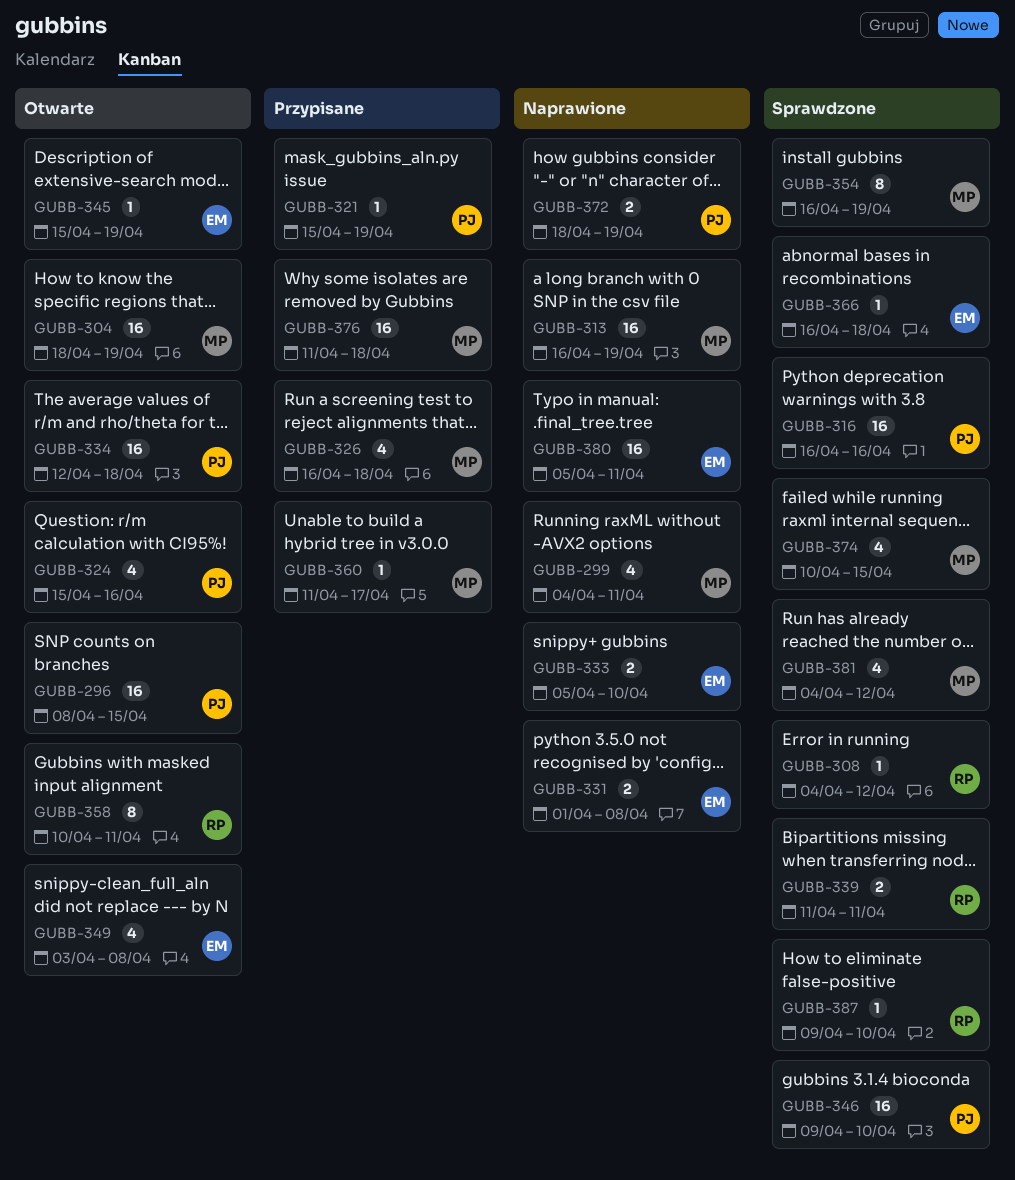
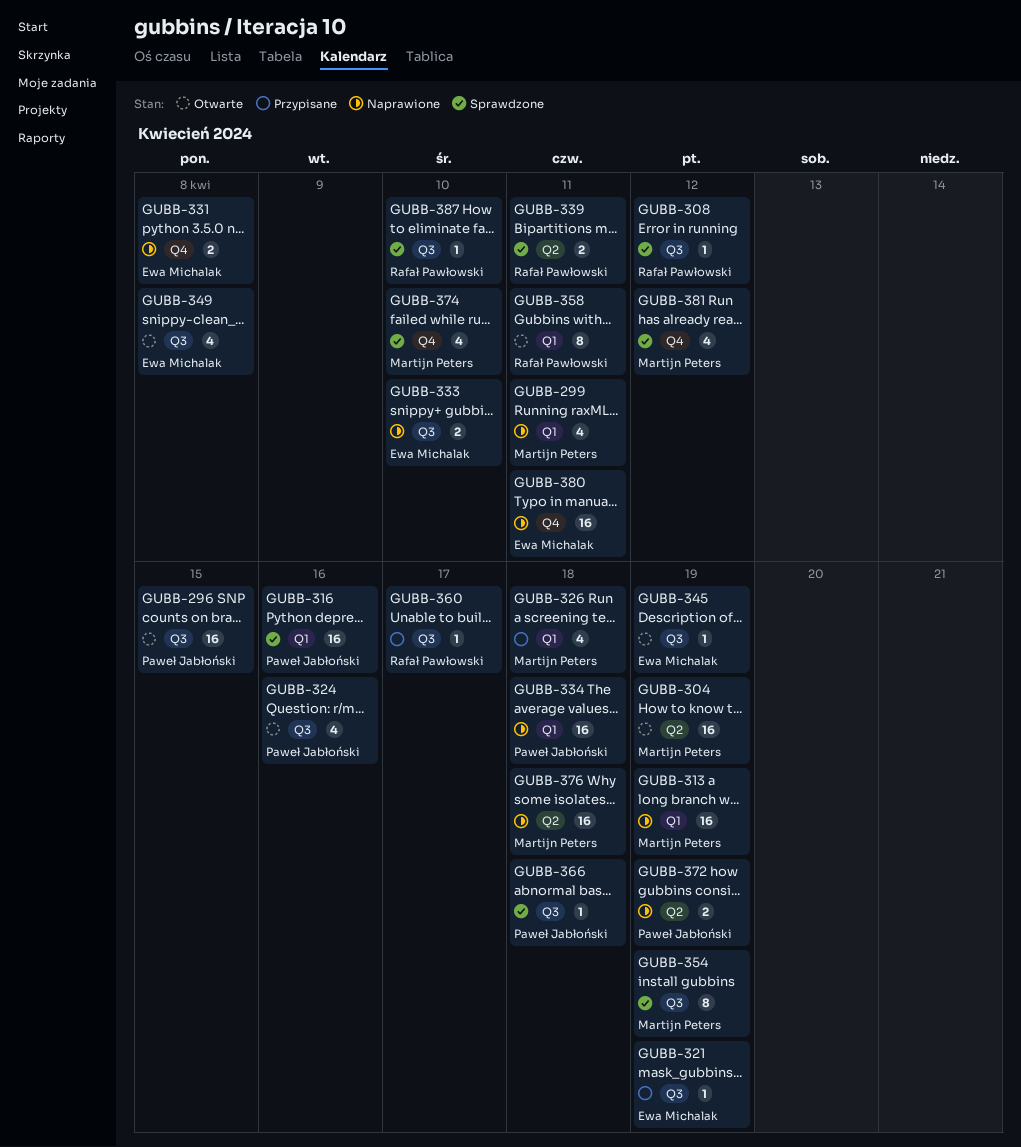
GUBB-321, owner: Paweł Jabłoński -> Ewa Michalak
GUBB-334, status: Otwarte -> Naprawione
GUBB-346: present -> none
GUBB-360, owner: Martijn Peters -> Rafał Pawłowski
GUBB-366, owner: Ewa Michalak -> Paweł Jabłoński
GUBB-374, due: Apr 15 -> Apr 10
GUBB-376, status: Przypisane -> Naprawione

